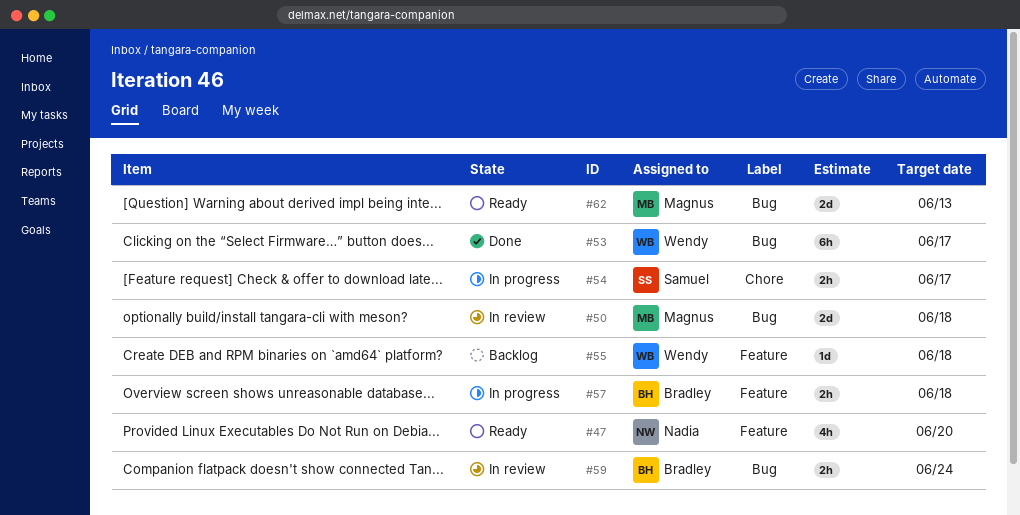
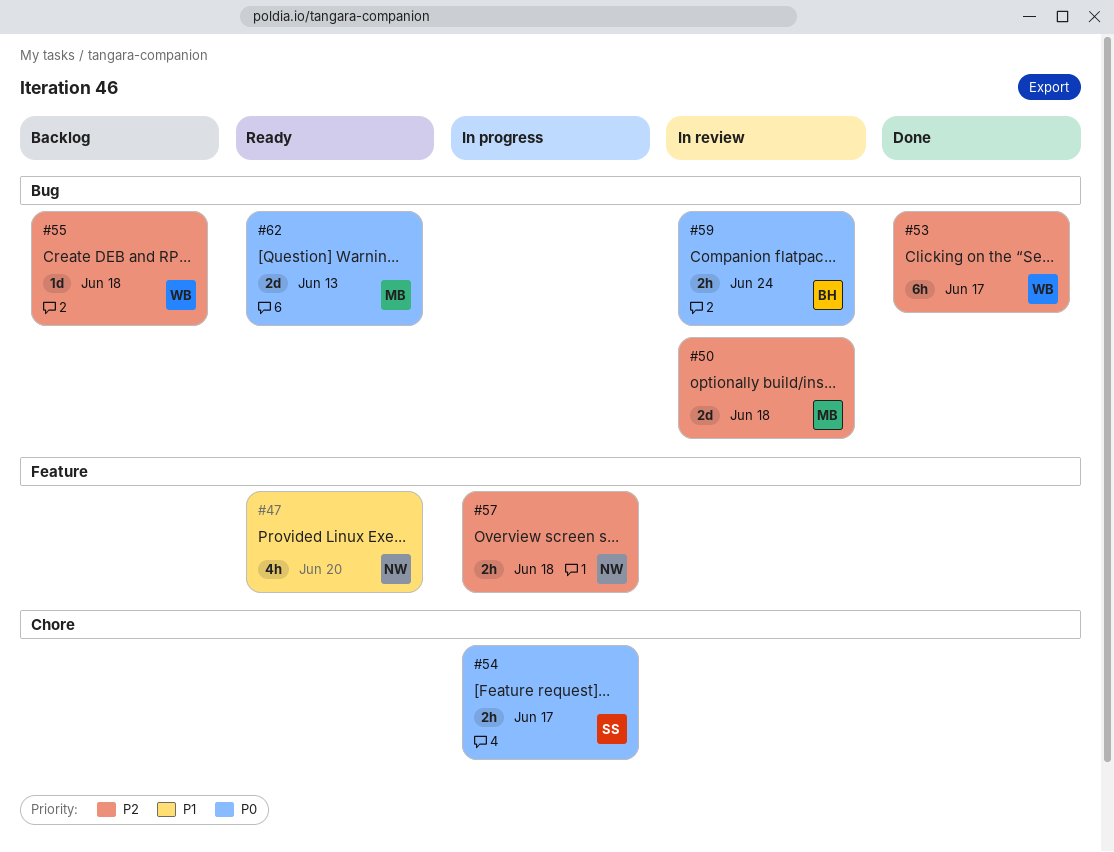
#55, label: Feature -> Bug
#57, owner: Bradley -> Nadia

